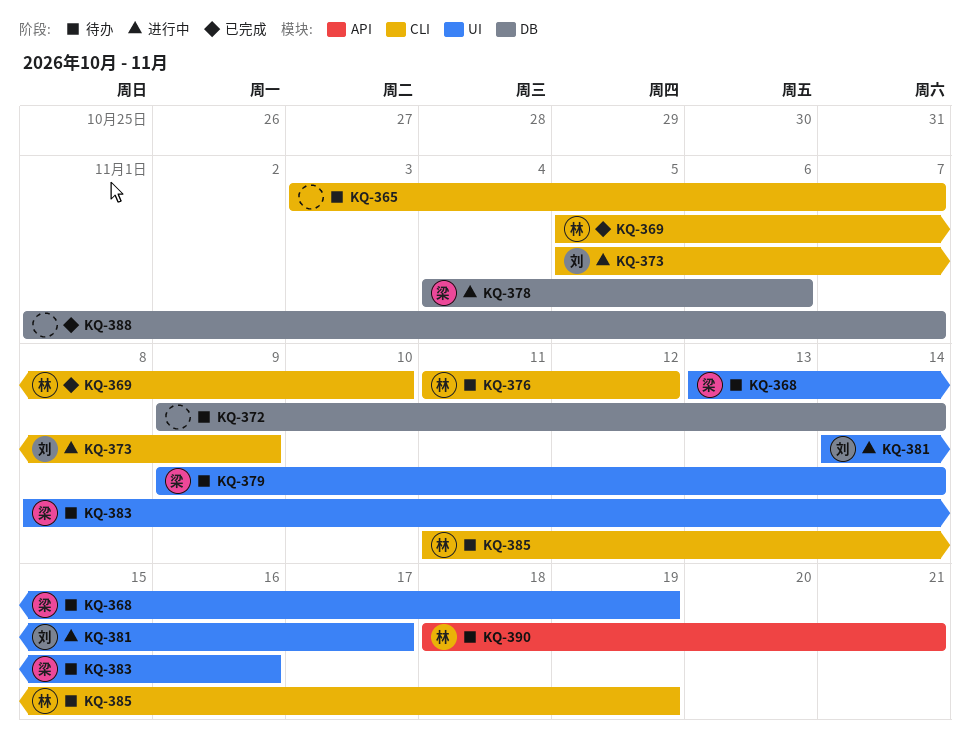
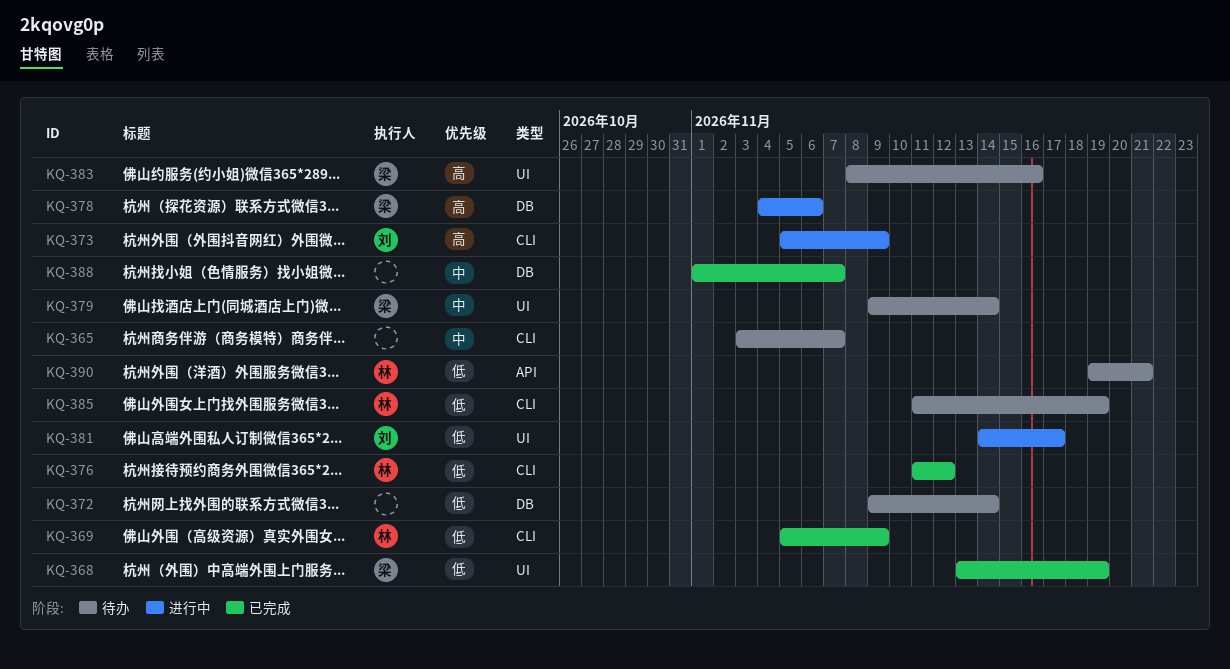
KQ-368, status: 待办 -> 已完成
KQ-369, due: Nov 10 -> Nov 9
KQ-376, status: 待办 -> 已完成
KQ-390, start: Nov 18 -> Nov 19

